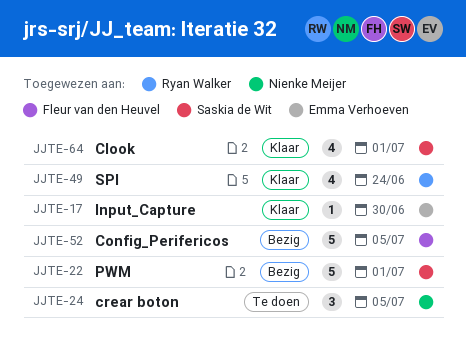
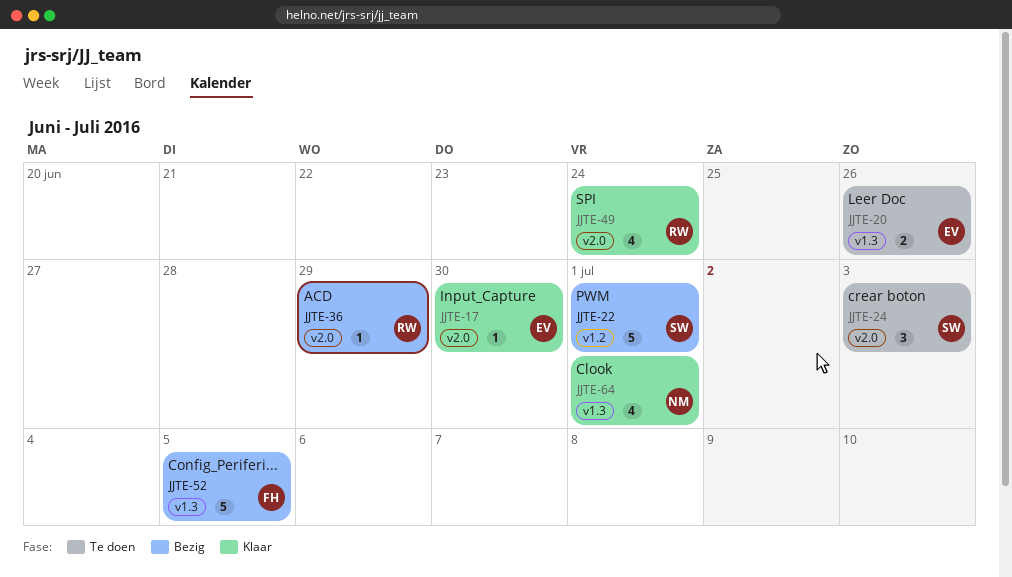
JJTE-20: none -> present
JJTE-24, owner: Nienke Meijer -> Saskia de Wit
JJTE-24, due: Jul 5 -> Jul 3
JJTE-36: none -> present
JJTE-64, owner: Saskia de Wit -> Nienke Meijer

